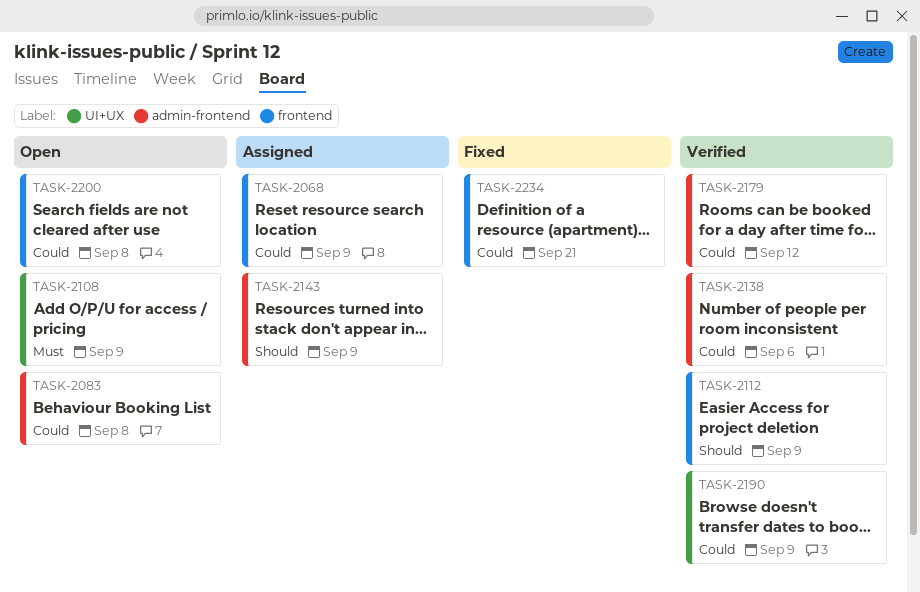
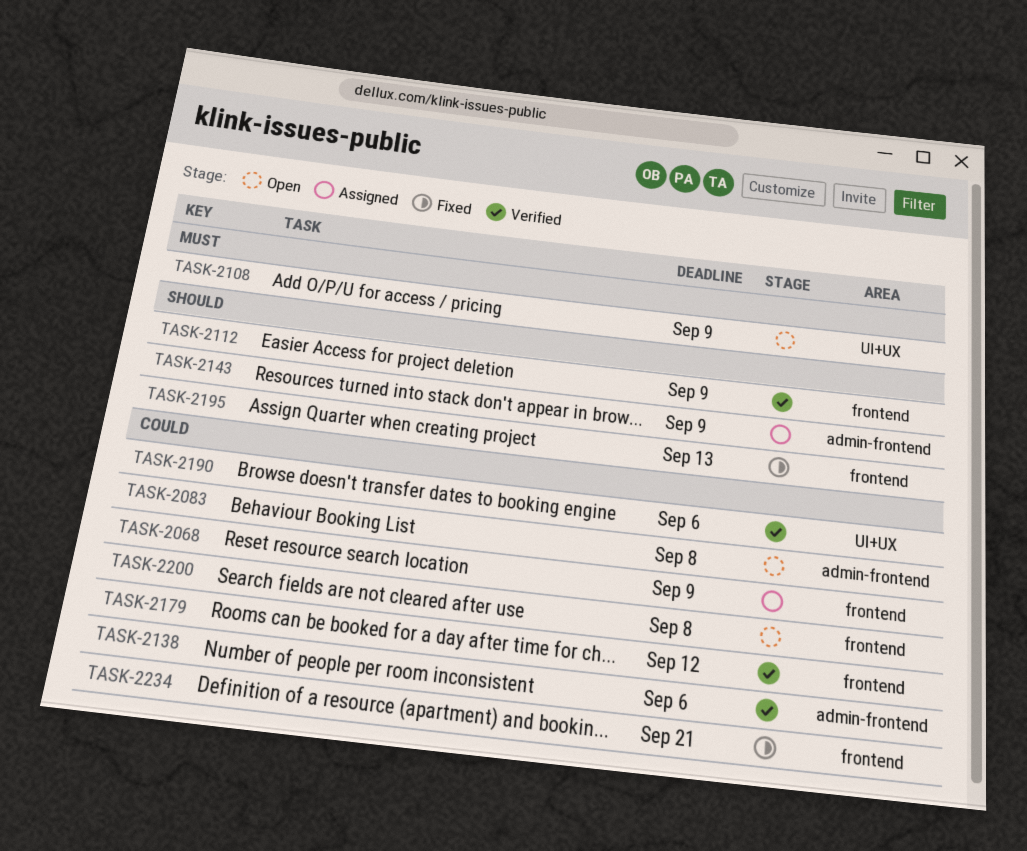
TASK-2179, label: admin-frontend -> frontend
TASK-2190, due: Sep 9 -> Sep 6
TASK-2195: none -> present

